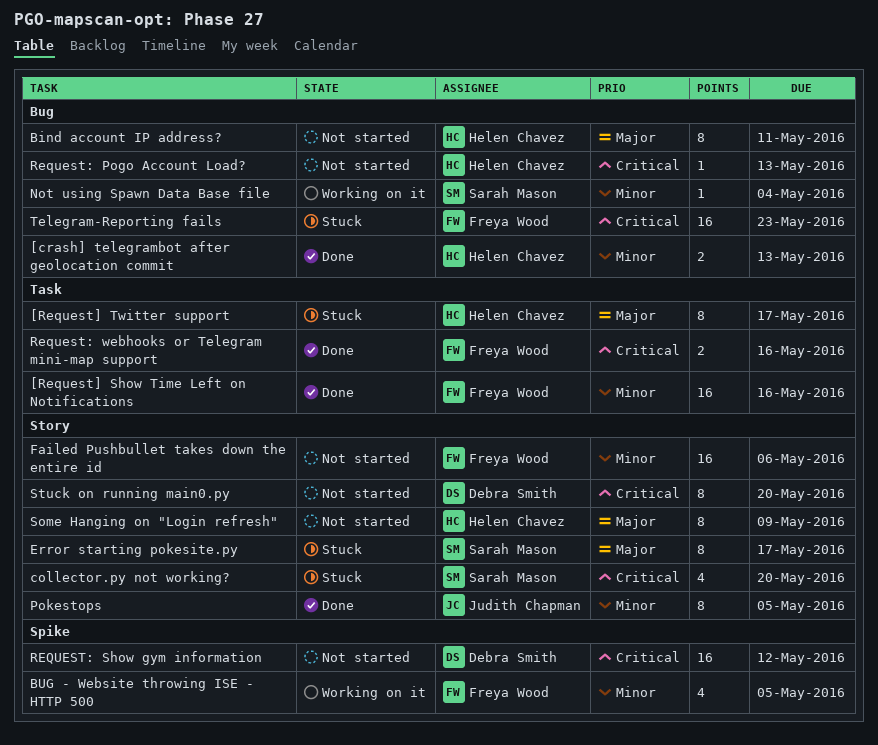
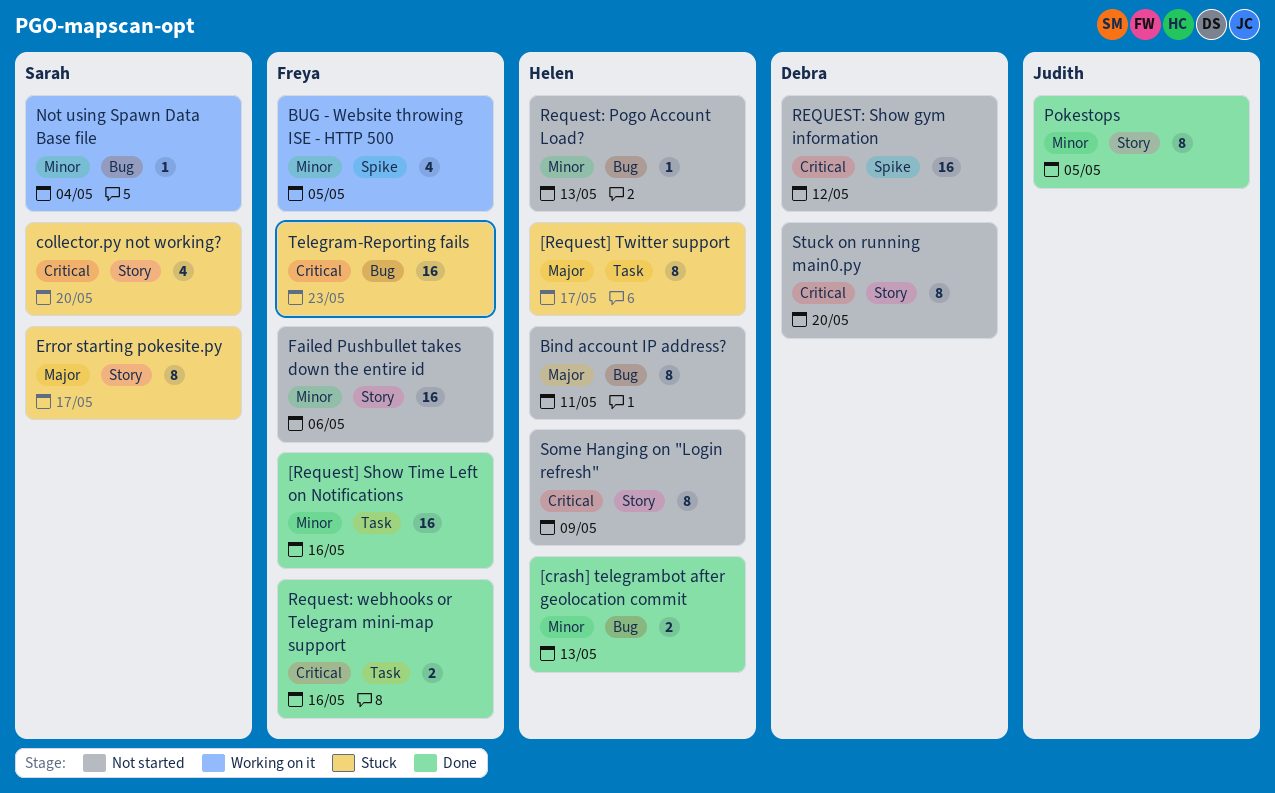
Request: Pogo Account Load?, priority: Critical -> Minor
Some Hanging on "Login refresh", priority: Major -> Critical

